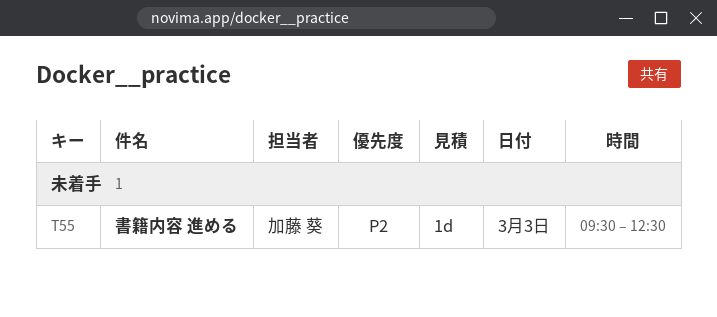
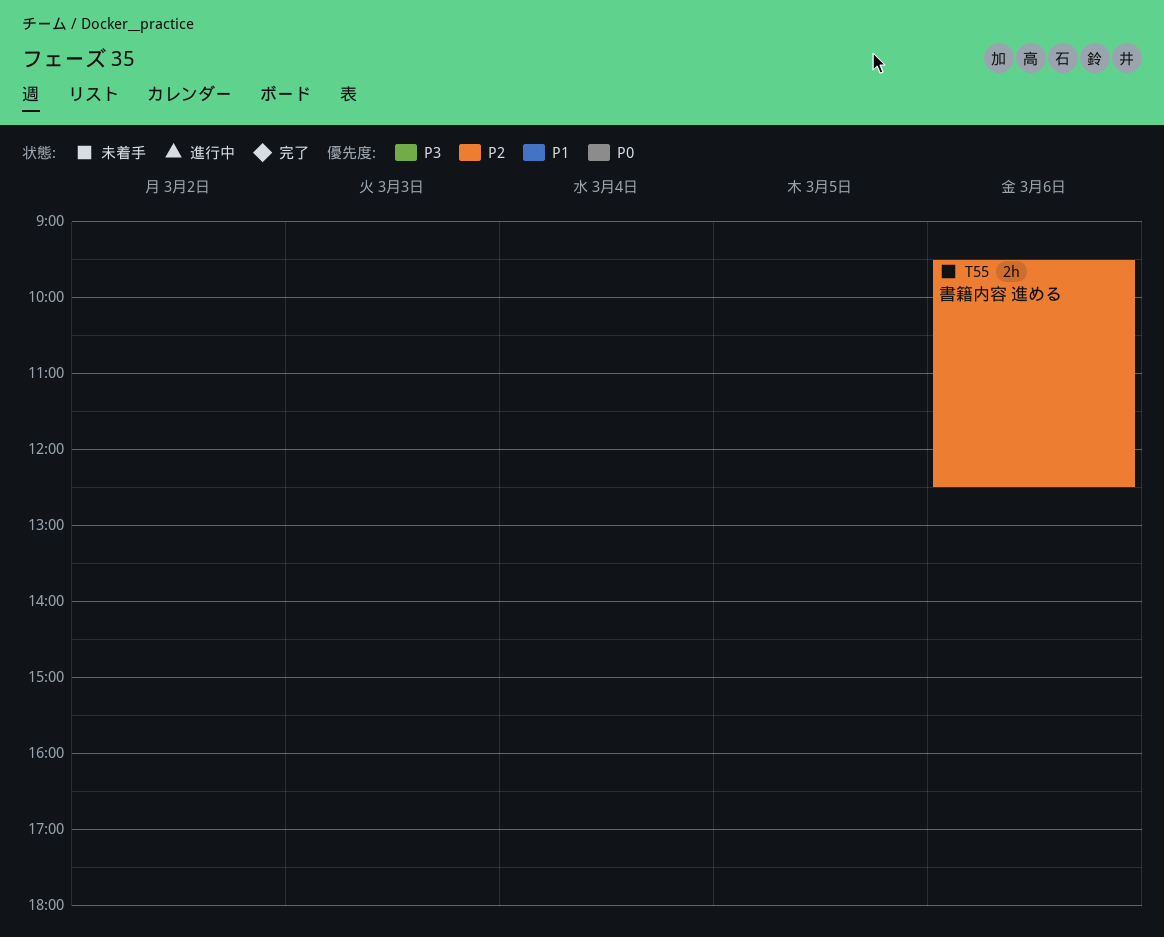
T55, estimate: 1d -> 2h
T55, day: Mar 3 -> Mar 6

